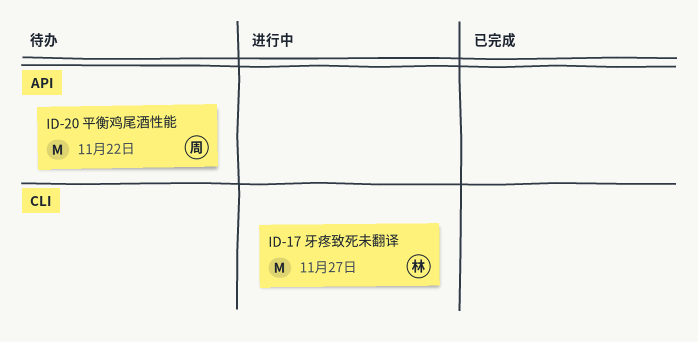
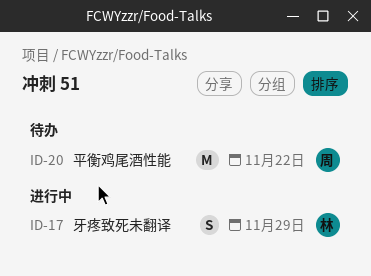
ID-17, estimate: M -> S
ID-17, due: Nov 27 -> Nov 29

